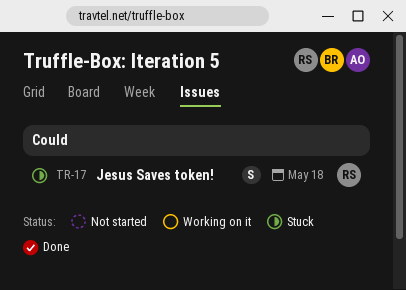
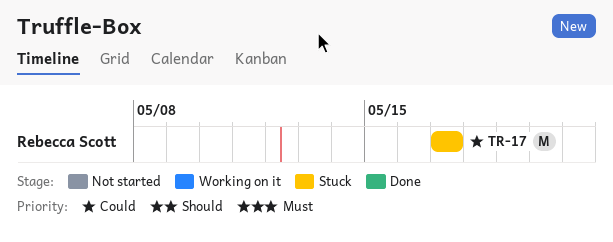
TR-17, estimate: S -> M
TR-17, due: May 18 -> May 17

